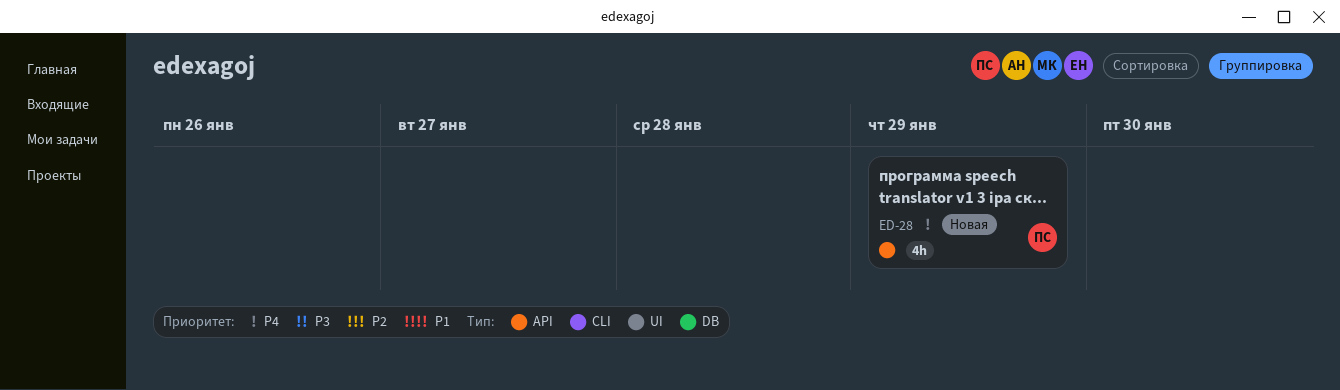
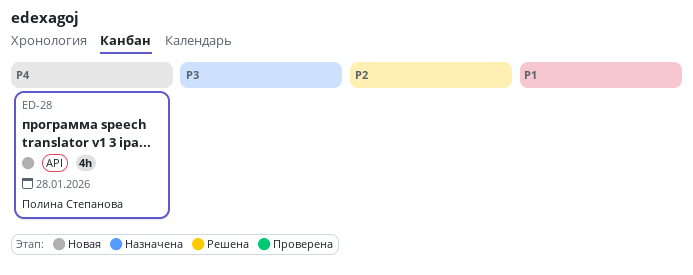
ED-28, due: Jan 29 -> Jan 28

